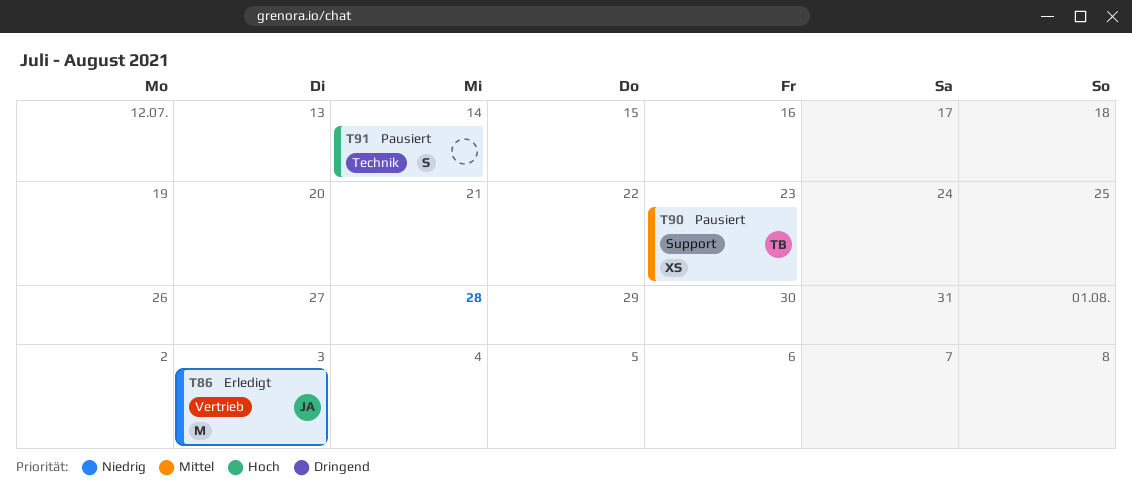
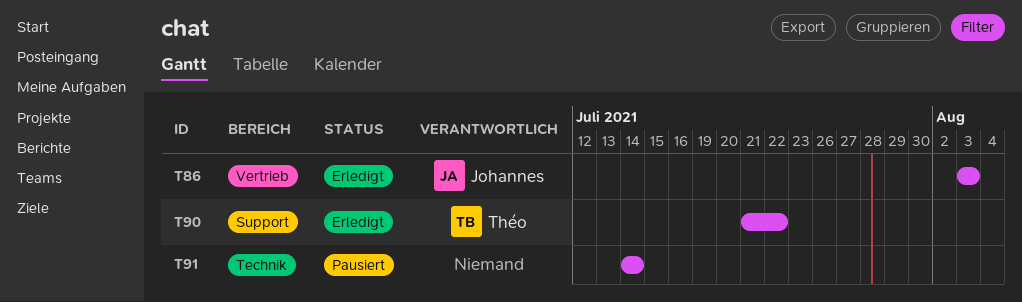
T90, status: Pausiert -> Erledigt
T90, due: Jul 23 -> Jul 22

